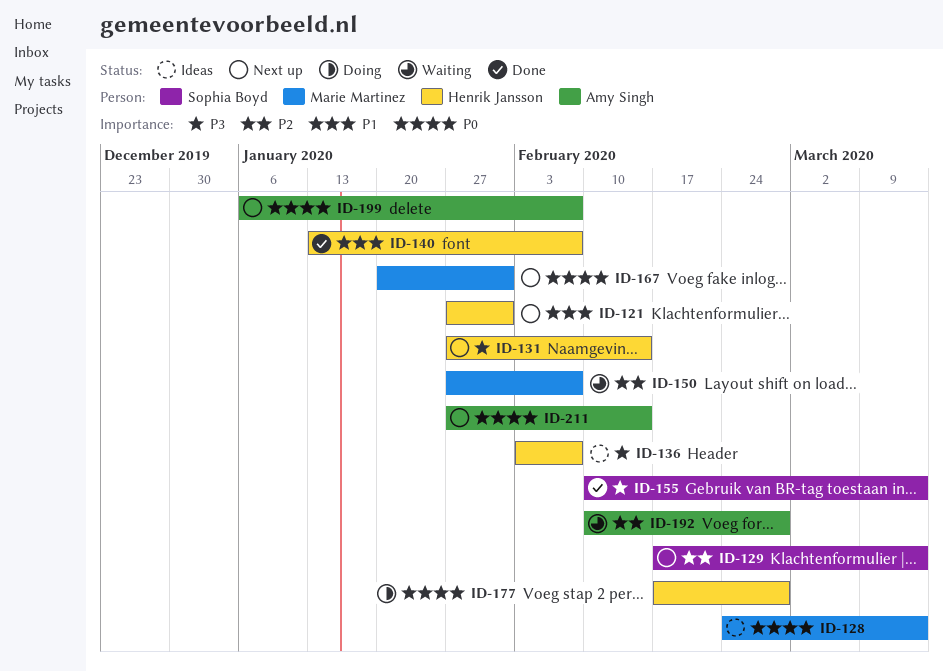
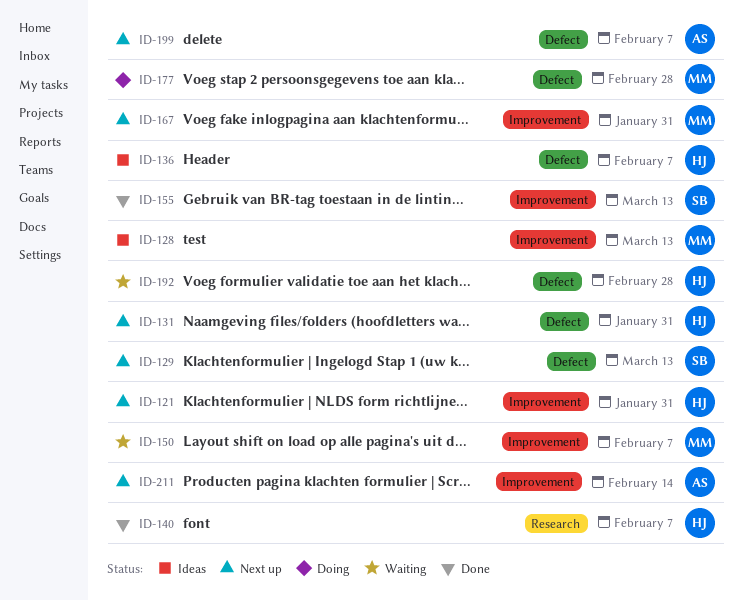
ID-131, due: Feb 14 -> Jan 31
ID-177, owner: Henrik Jansson -> Marie Martinez
ID-192, owner: Amy Singh -> Henrik Jansson

